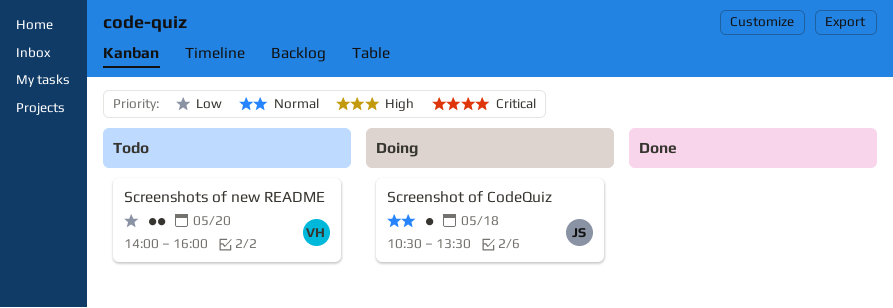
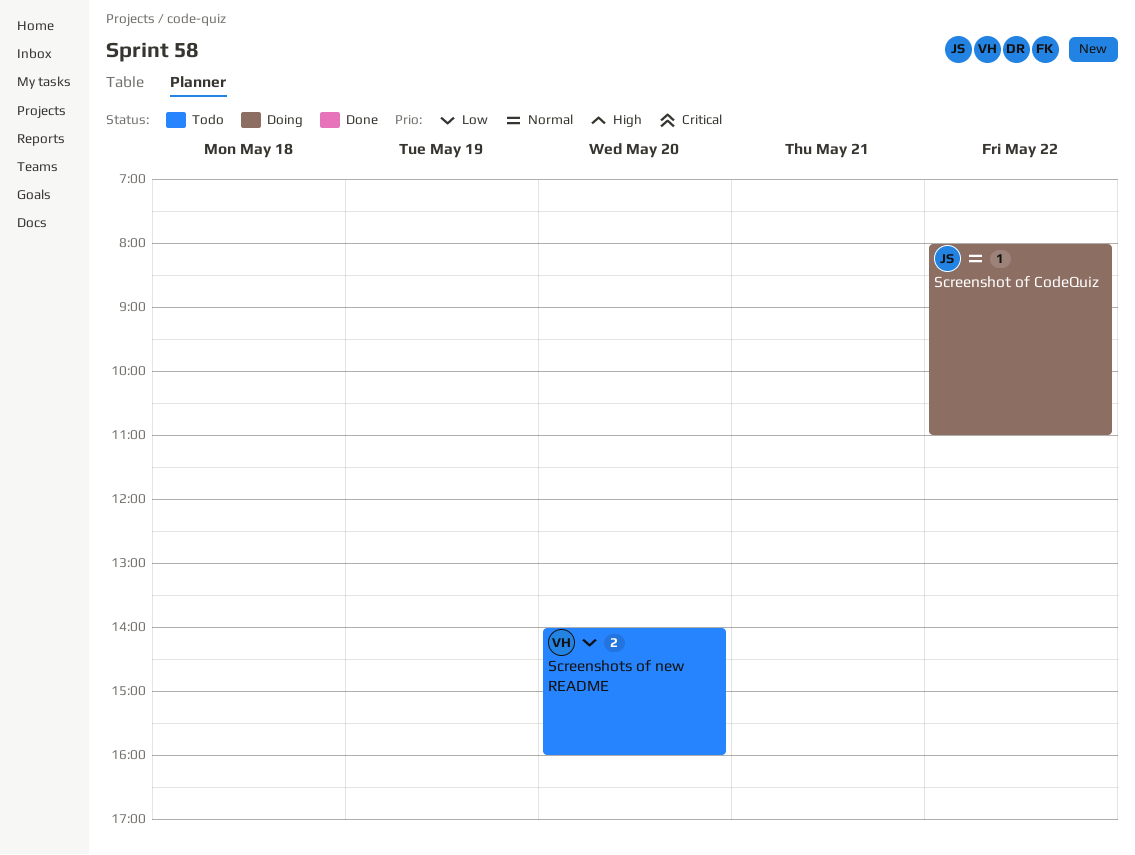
Screenshot of CodeQuiz, day: May 18 -> May 22
Screenshot of CodeQuiz, begins: 10:30 -> 08:00
Screenshot of CodeQuiz, ends: 13:30 -> 11:00

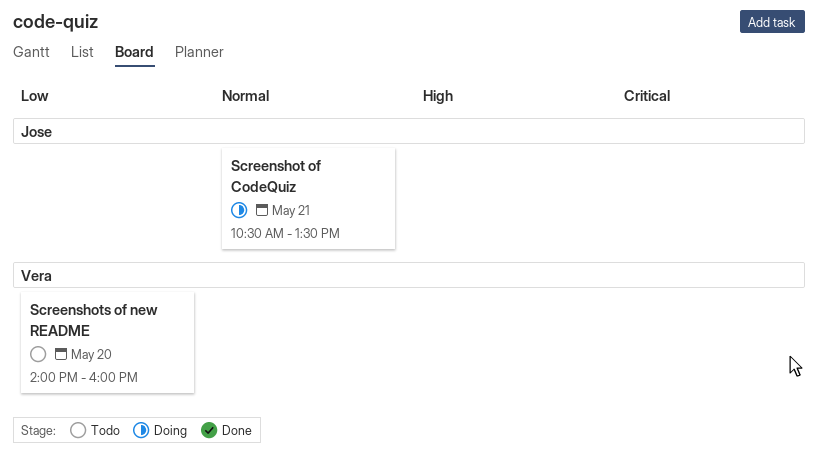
Screenshot of CodeQuiz, day: May 22 -> May 21
Screenshot of CodeQuiz, begins: 08:00 -> 10:30
Screenshot of CodeQuiz, ends: 11:00 -> 13:30

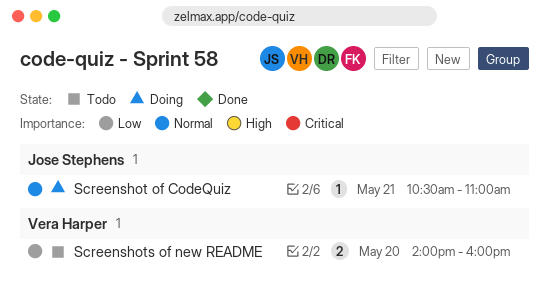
Screenshot of CodeQuiz, ends: 13:30 -> 11:00

